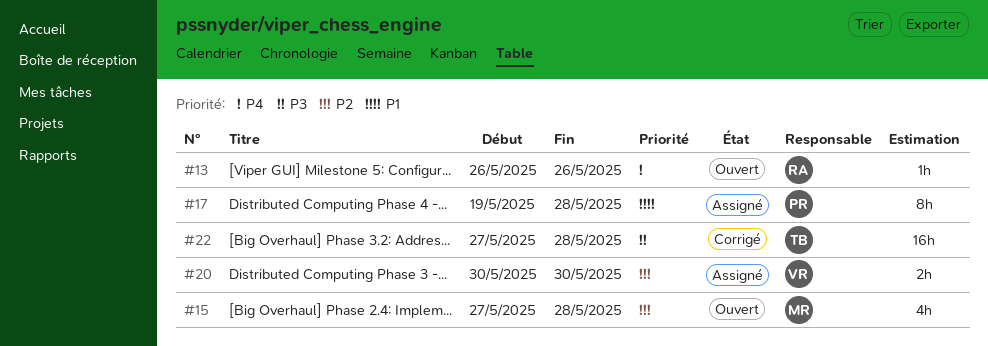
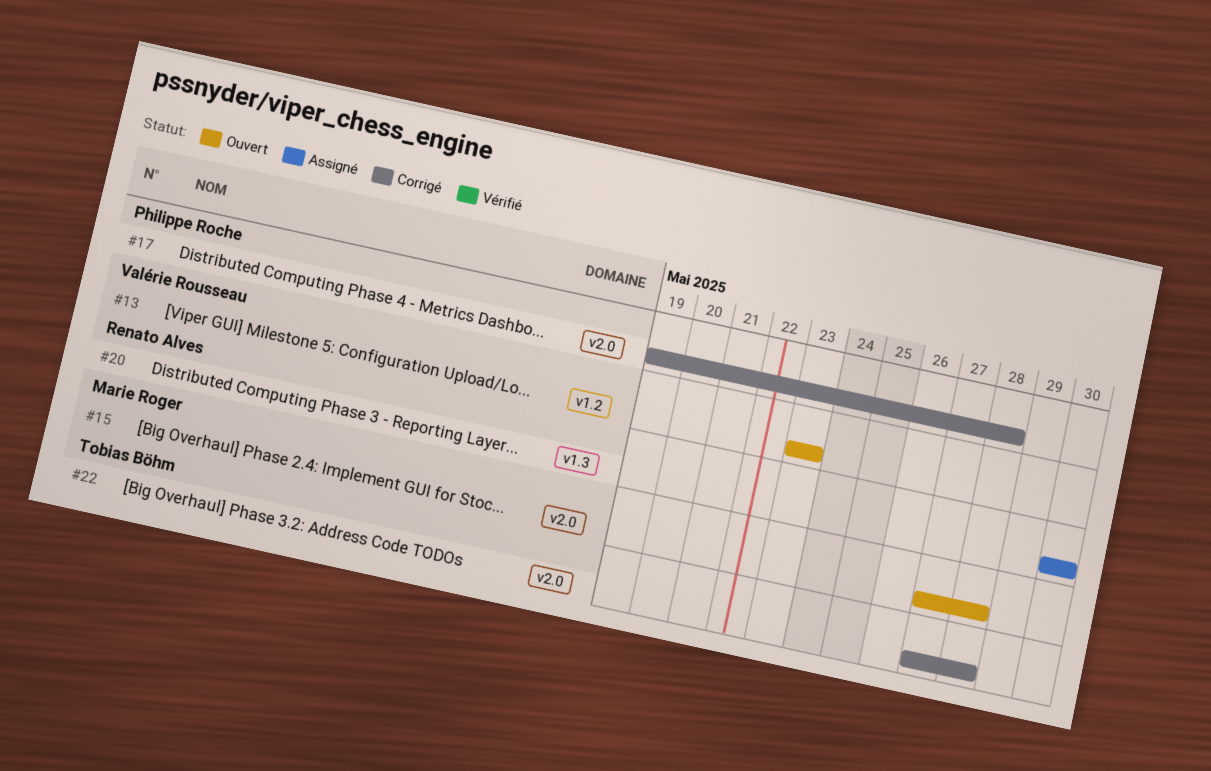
#13, owner: Renato Alves -> Valérie Rousseau
#13, start: May 26 -> May 23
#13, due: May 26 -> May 23
#17, status: Assigné -> Corrigé
#20, owner: Valérie Rousseau -> Renato Alves

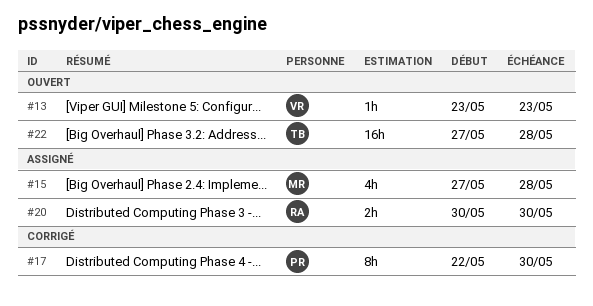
#15, status: Ouvert -> Assigné
#17, start: May 19 -> May 22
#17, due: May 28 -> May 30
#22, status: Corrigé -> Ouvert

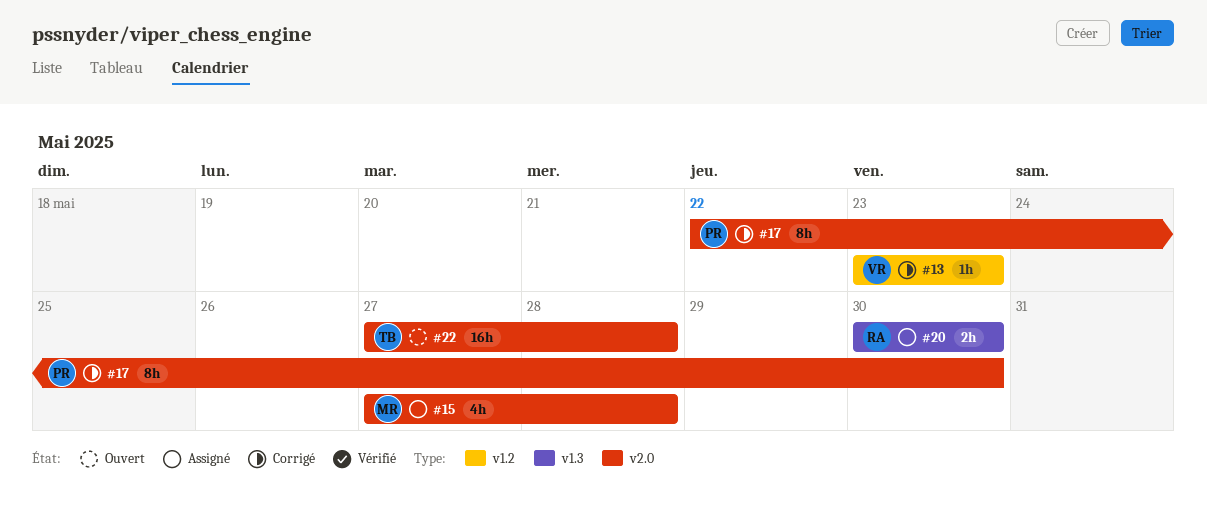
#13, status: Ouvert -> Corrigé

